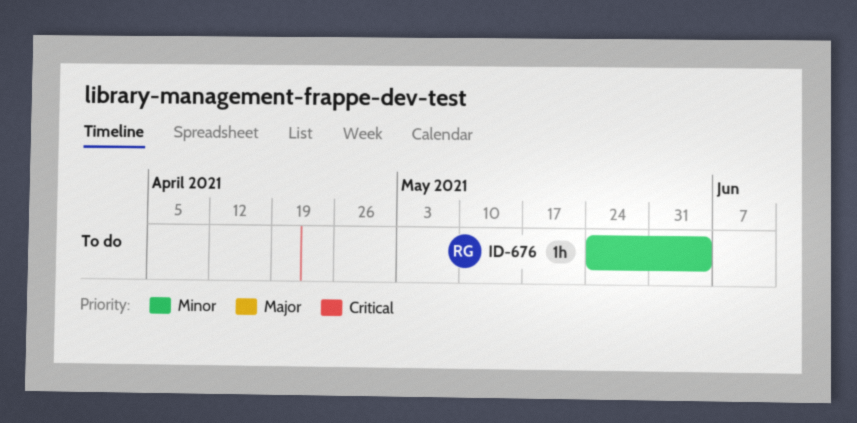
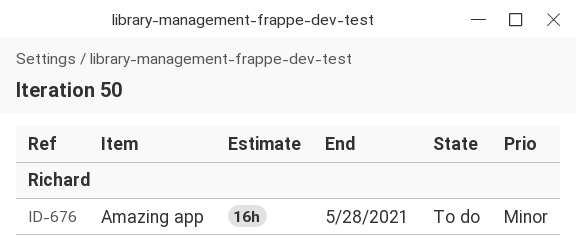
ID-676, estimate: 1h -> 16h
ID-676, due: Jun 4 -> May 28

